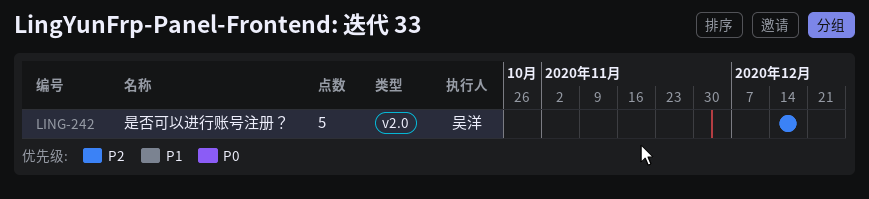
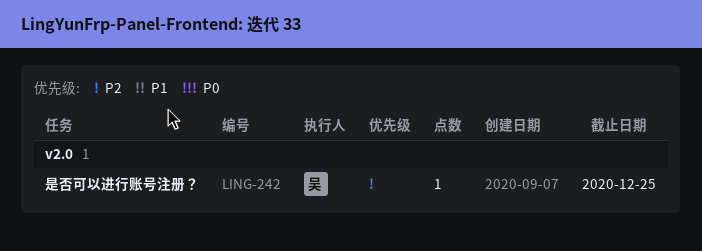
LING-242, estimate: 5 -> 1
LING-242, due: Dec 18 -> Dec 25

